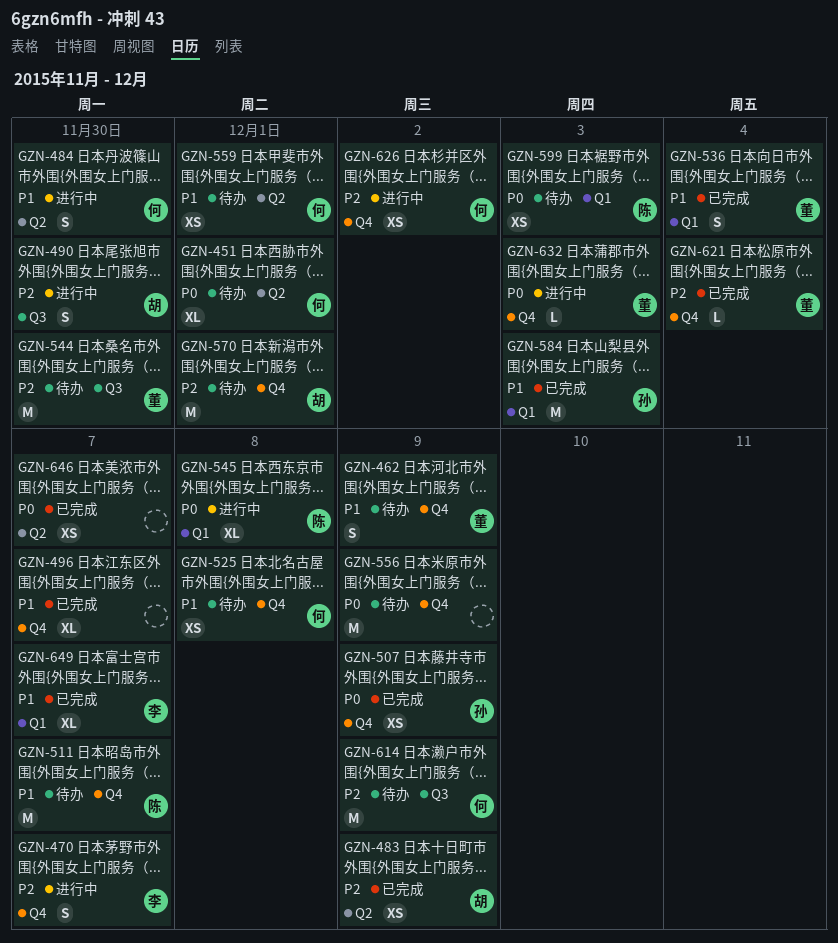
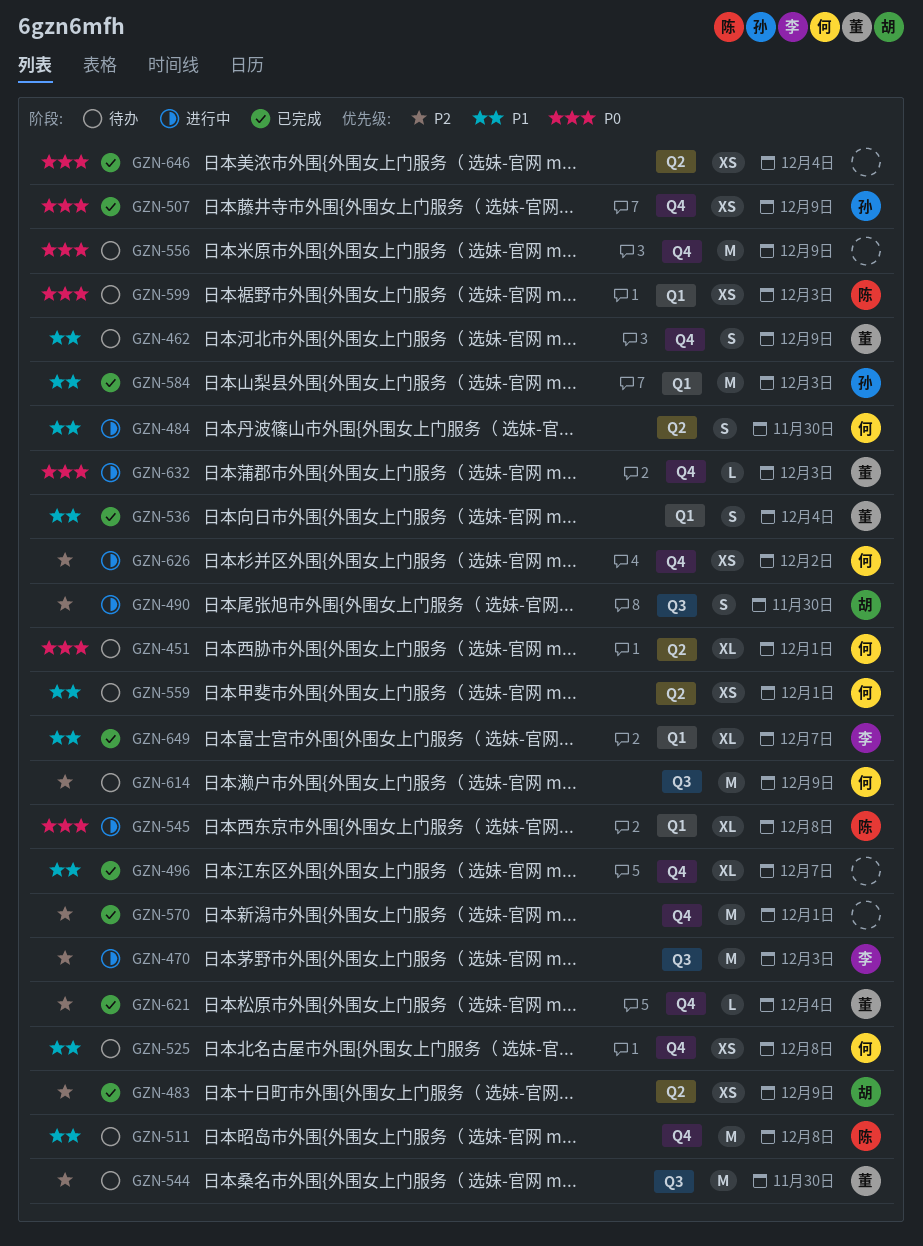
GZN-470, label: Q4 -> Q3
GZN-470, estimate: S -> M
GZN-470, due: Dec 7 -> Dec 3
GZN-511, due: Dec 7 -> Dec 8
GZN-570, status: 待办 -> 已完成
GZN-570, owner: 胡 -> none
GZN-646, due: Dec 7 -> Dec 4

